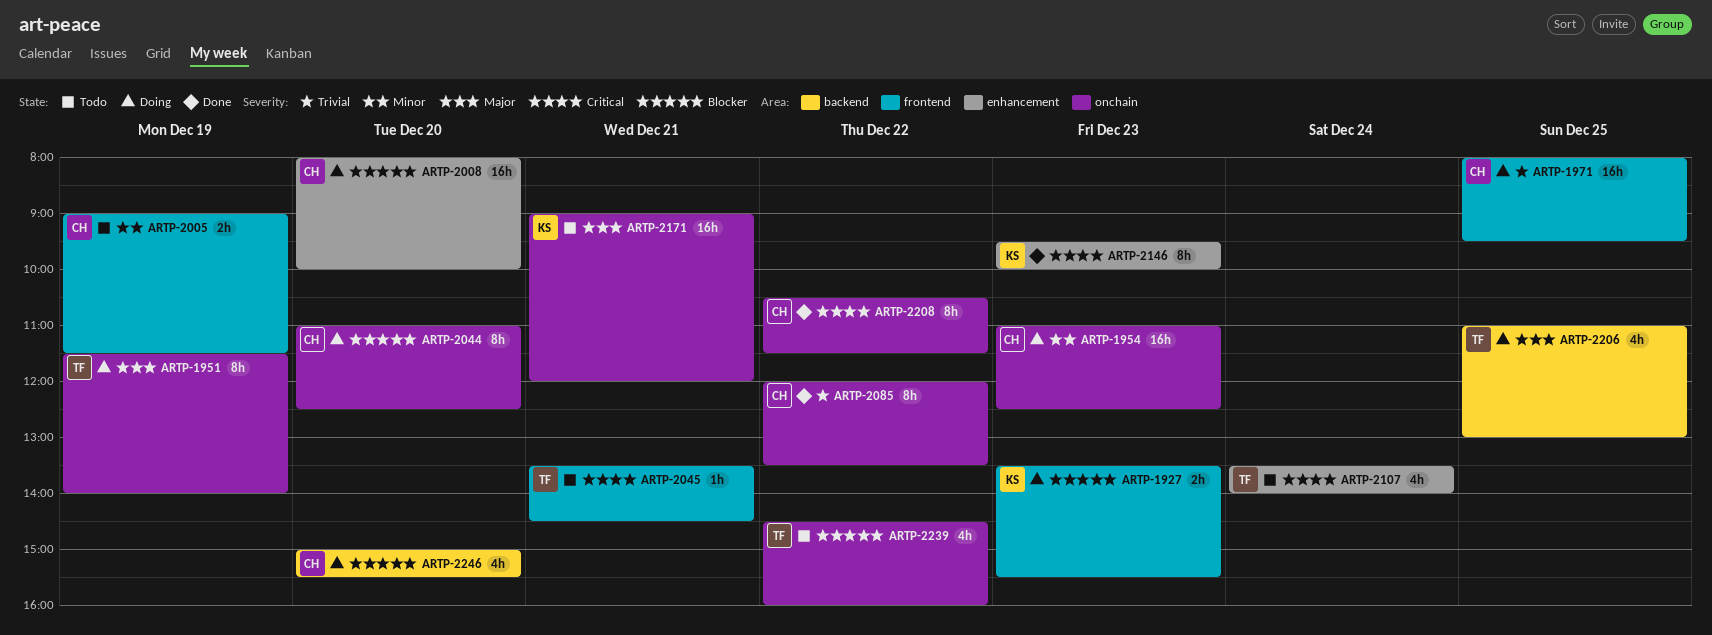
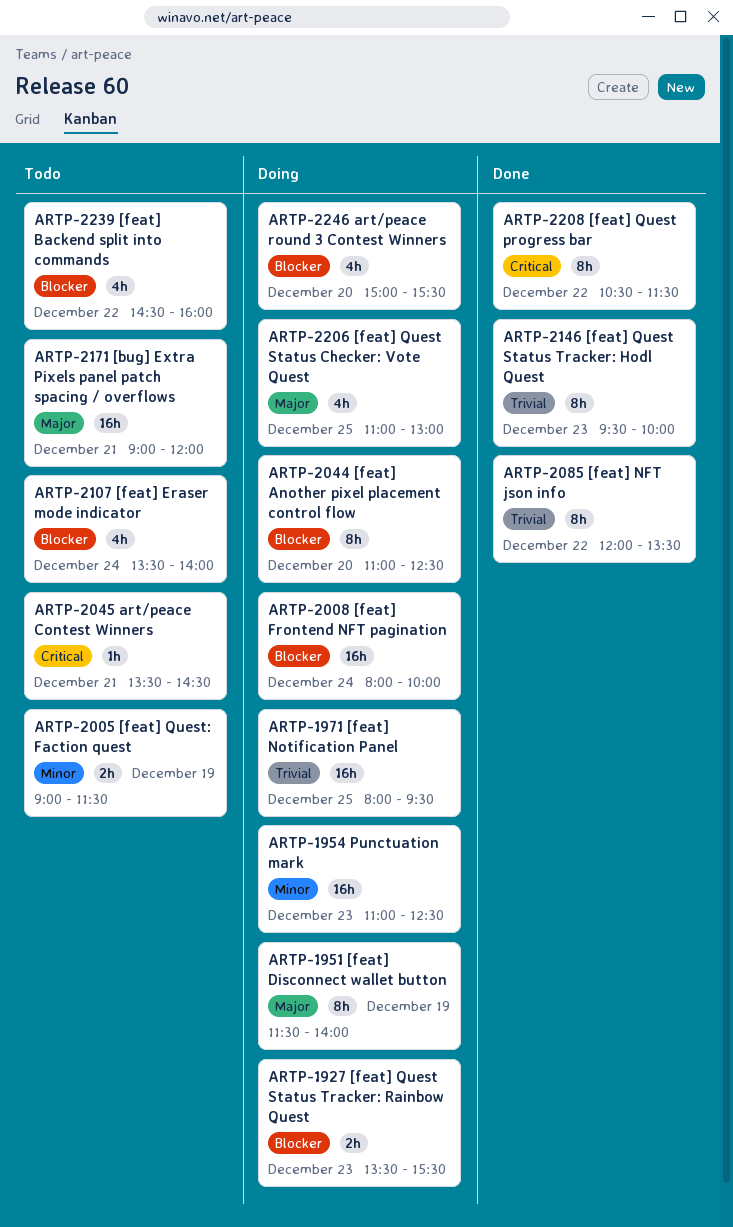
ARTP-2008, day: Dec 20 -> Dec 24
ARTP-2107, priority: Critical -> Blocker
ARTP-2146, priority: Critical -> Trivial

